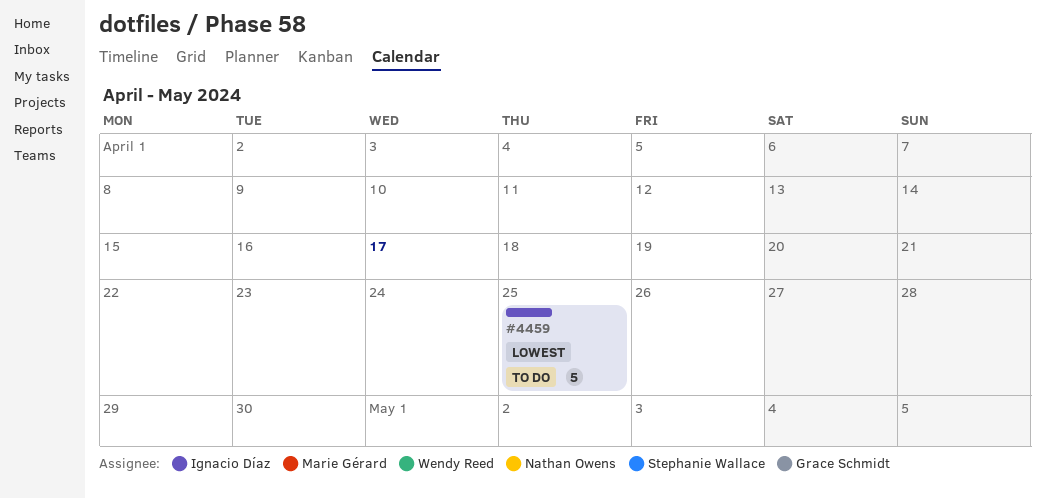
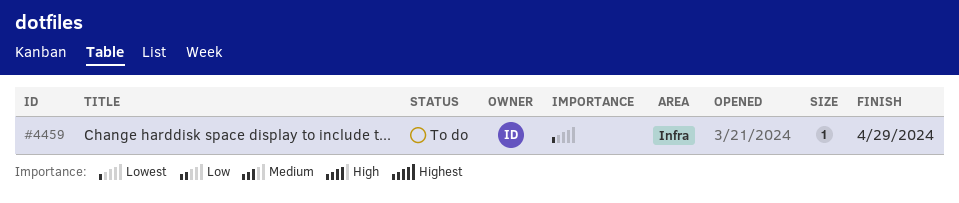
#4459, estimate: 5 -> 1
#4459, due: Apr 25 -> Apr 29

